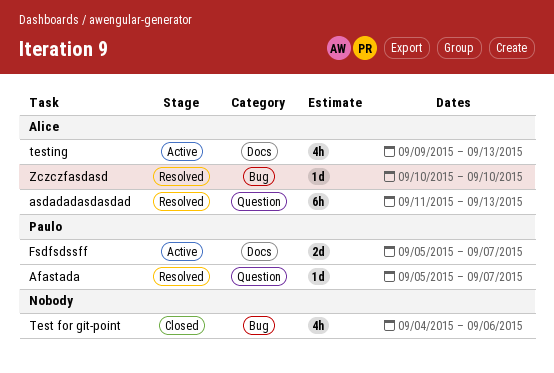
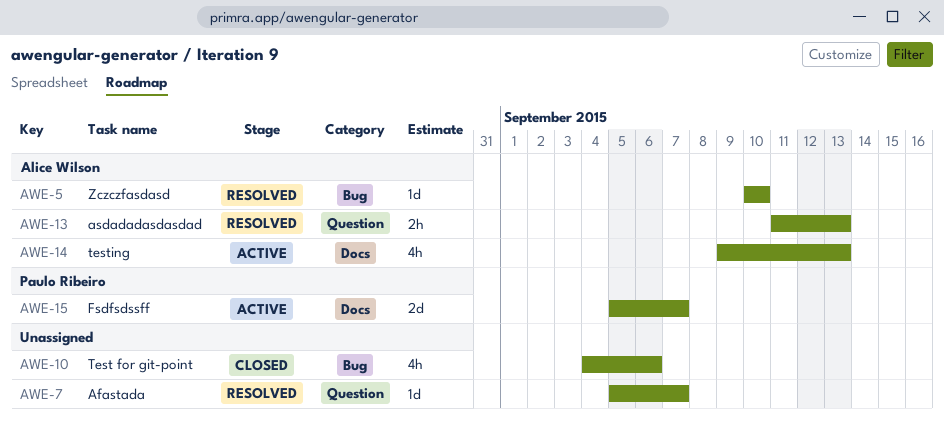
Afastada, owner: Paulo Ribeiro -> none
asdadadasdasdad, estimate: 6h -> 2h

